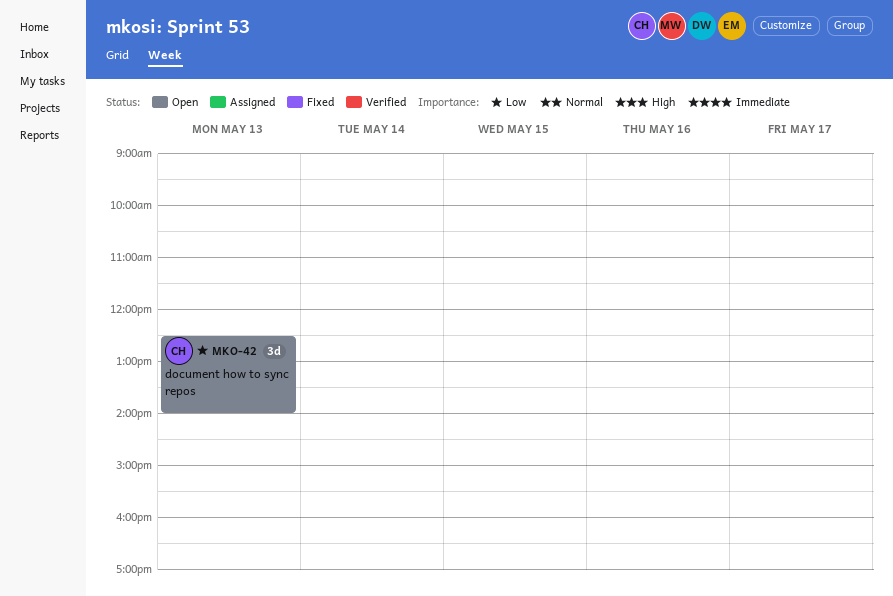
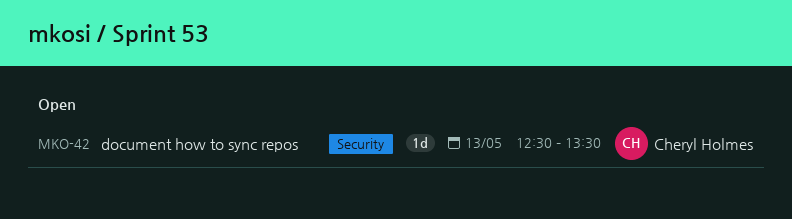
MKO-42, estimate: 3d -> 1d
MKO-42, ends: 14:00 -> 13:30

